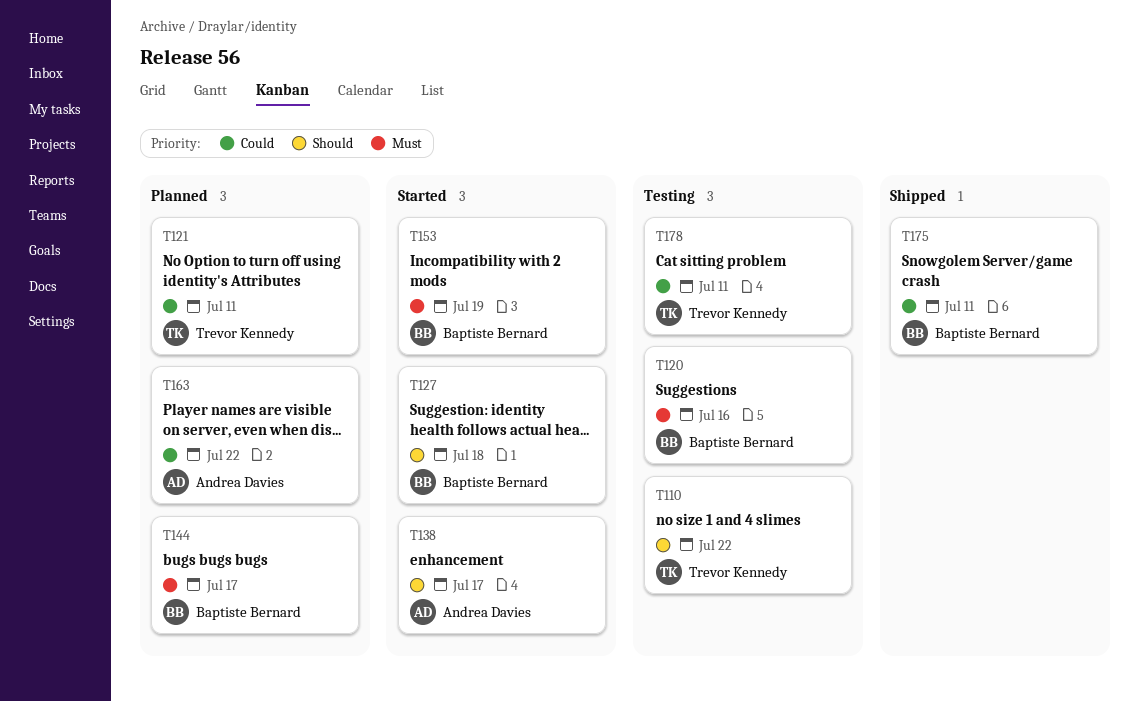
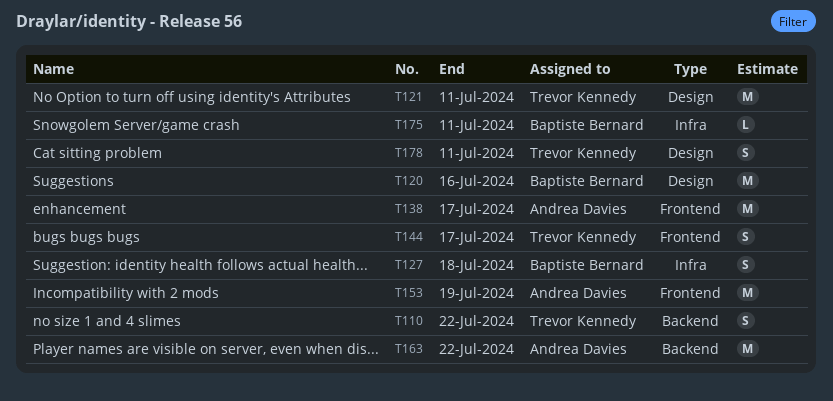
T144, owner: Baptiste Bernard -> Trevor Kennedy
T153, owner: Baptiste Bernard -> Andrea Davies

